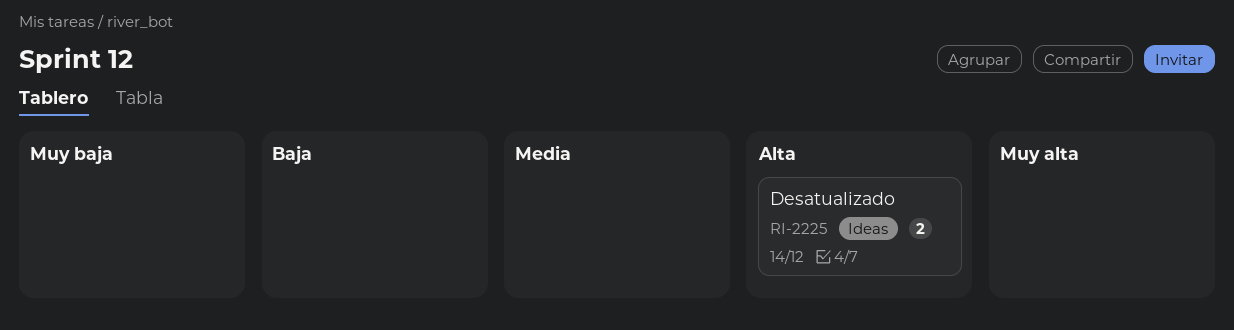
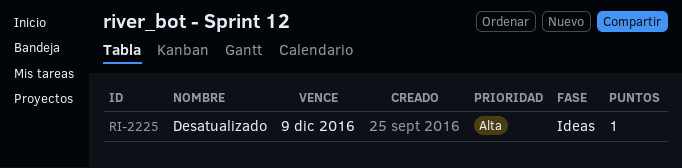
RI-2225, estimate: 2 -> 1
RI-2225, due: Dec 14 -> Dec 9

